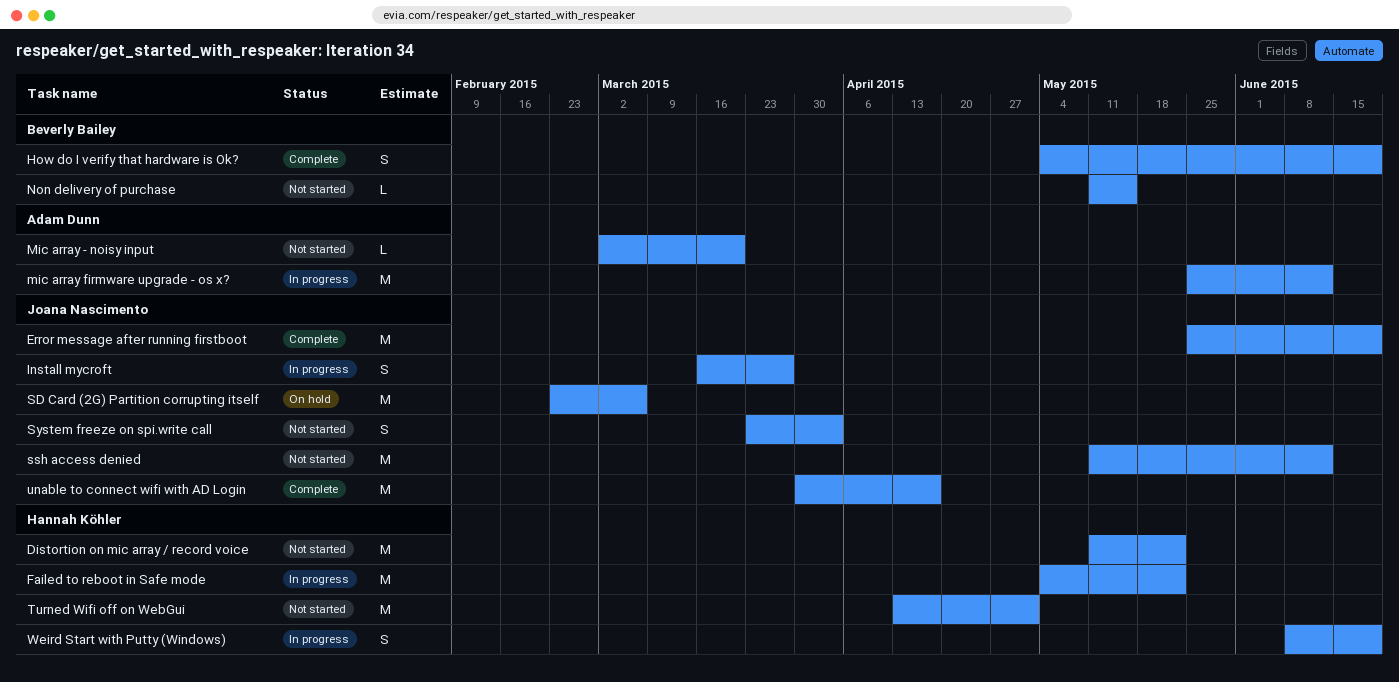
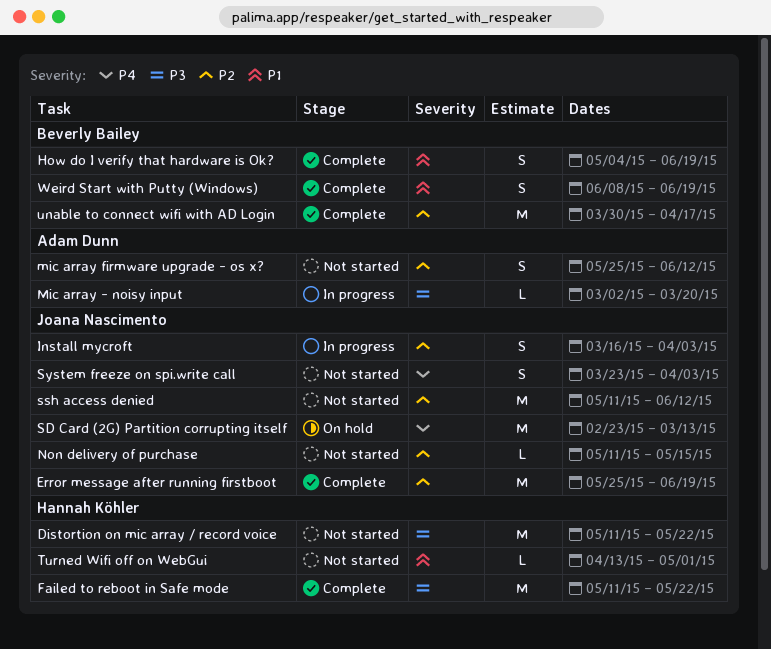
Failed to reboot in Safe mode, status: In progress -> Complete
Failed to reboot in Safe mode, start: May 4 -> May 11
Install mycroft, due: Mar 27 -> Apr 3
Mic array - noisy input, status: Not started -> In progress
mic array firmware upgrade - os x?, status: In progress -> Not started
mic array firmware upgrade - os x?, estimate: M -> S
Non delivery of purchase, owner: Beverly Bailey -> Joana Nascimento
SD Card (2G) Partition corrupting itself, due: Mar 6 -> Mar 13
Turned Wifi off on WebGui, estimate: M -> L
unable to connect wifi with AD Login, owner: Joana Nascimento -> Beverly Bailey
Weird Start with Putty (Windows), status: In progress -> Complete
Weird Start with Putty (Windows), owner: Hannah Köhler -> Beverly Bailey

